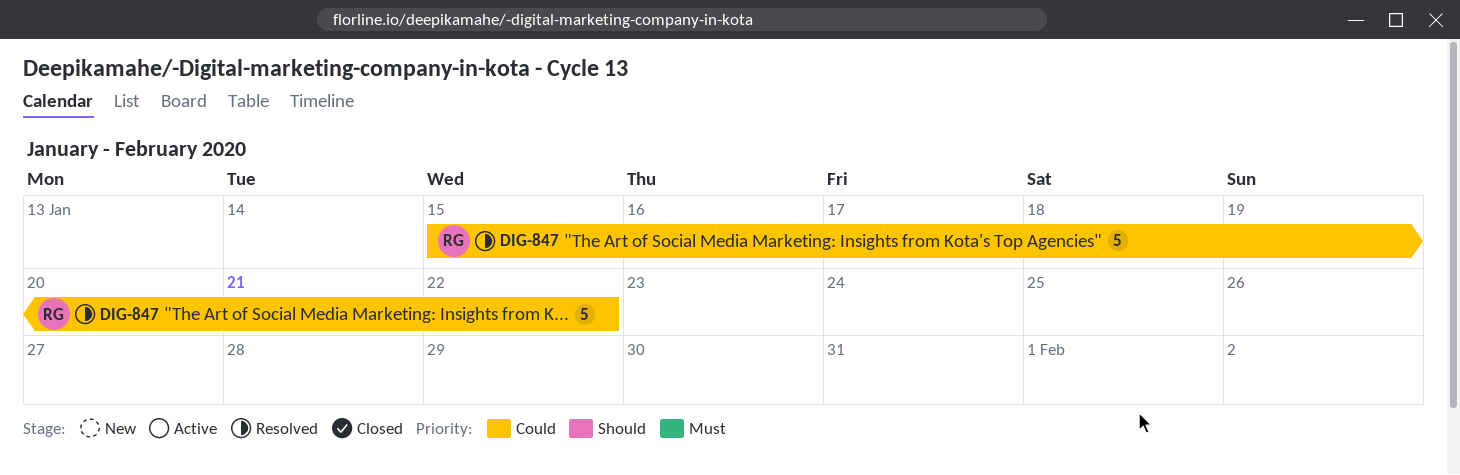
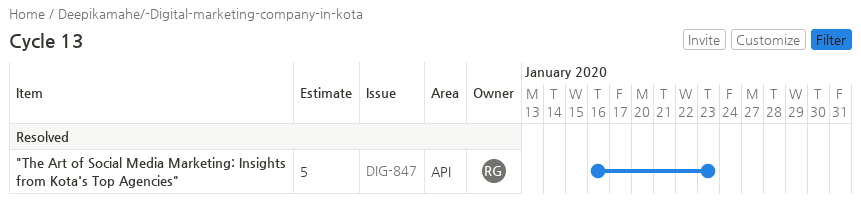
DIG-847, start: Jan 15 -> Jan 16
DIG-847, due: Jan 22 -> Jan 23

